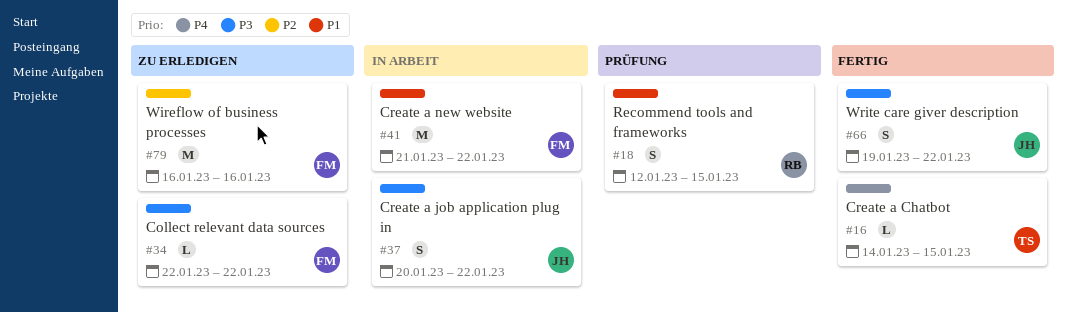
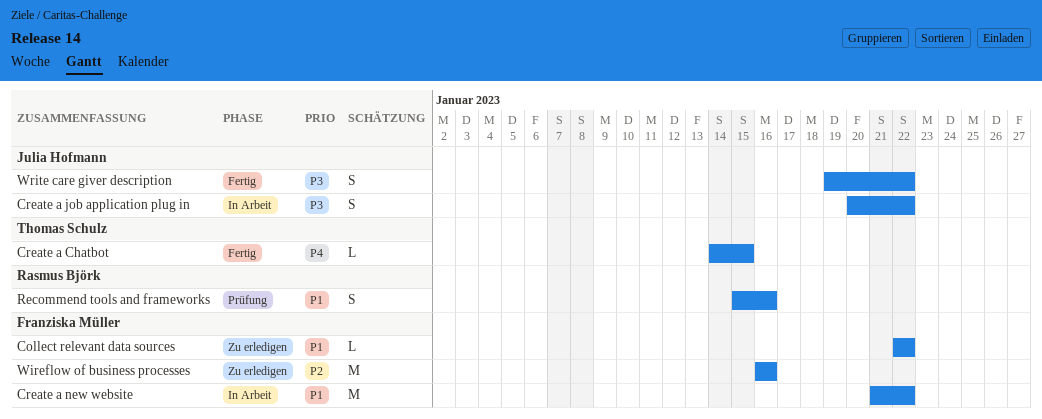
Collect relevant data sources, priority: P3 -> P1
Recommend tools and frameworks, start: Jan 12 -> Jan 15
Recommend tools and frameworks, due: Jan 15 -> Jan 16

